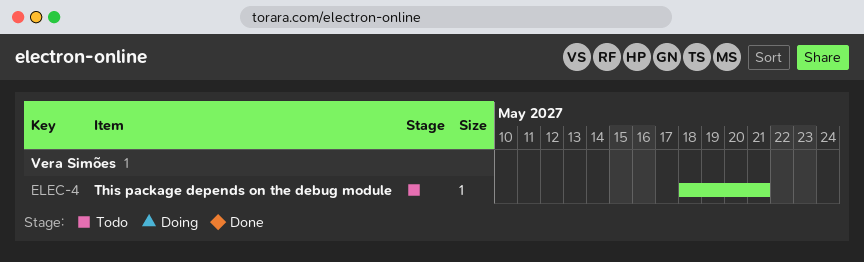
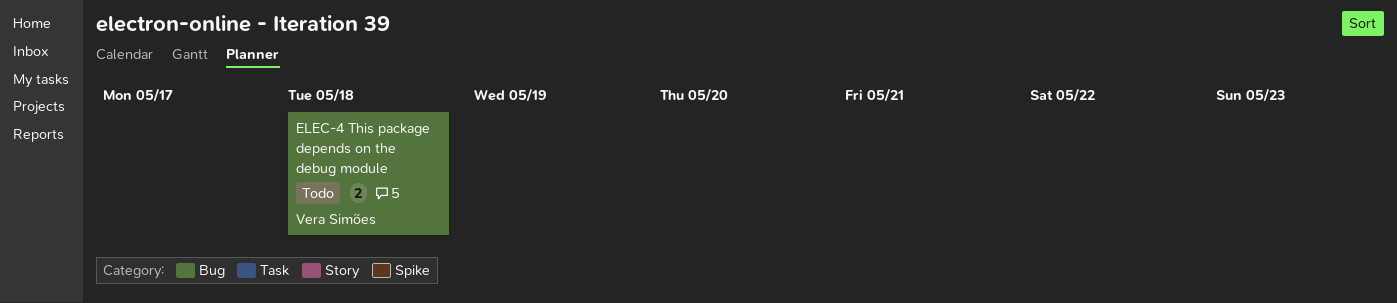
ELEC-4, estimate: 1 -> 2
ELEC-4, due: May 21 -> May 18

